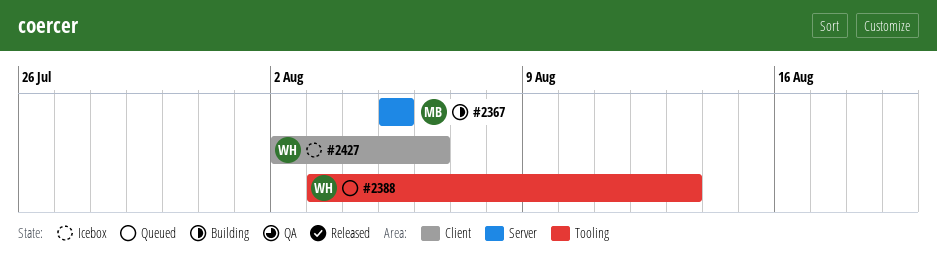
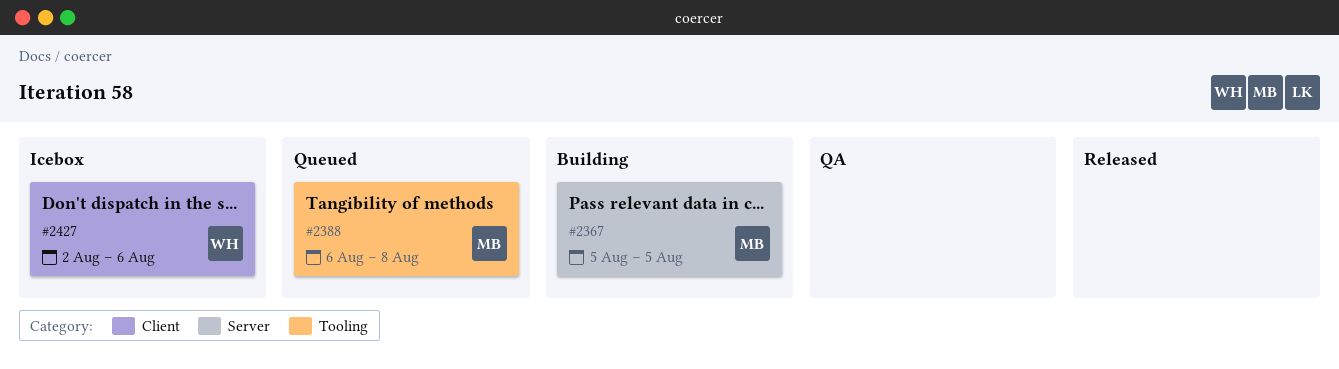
#2388, owner: WH -> MB
#2388, start: Aug 3 -> Aug 6
#2388, due: Aug 13 -> Aug 8

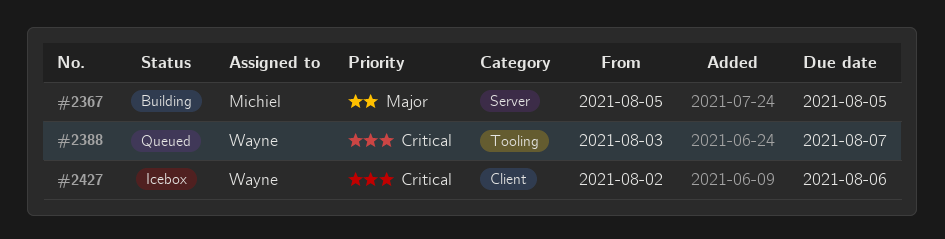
#2388, owner: Michiel -> Wayne
#2388, start: Aug 6 -> Aug 3
#2388, due: Aug 8 -> Aug 7

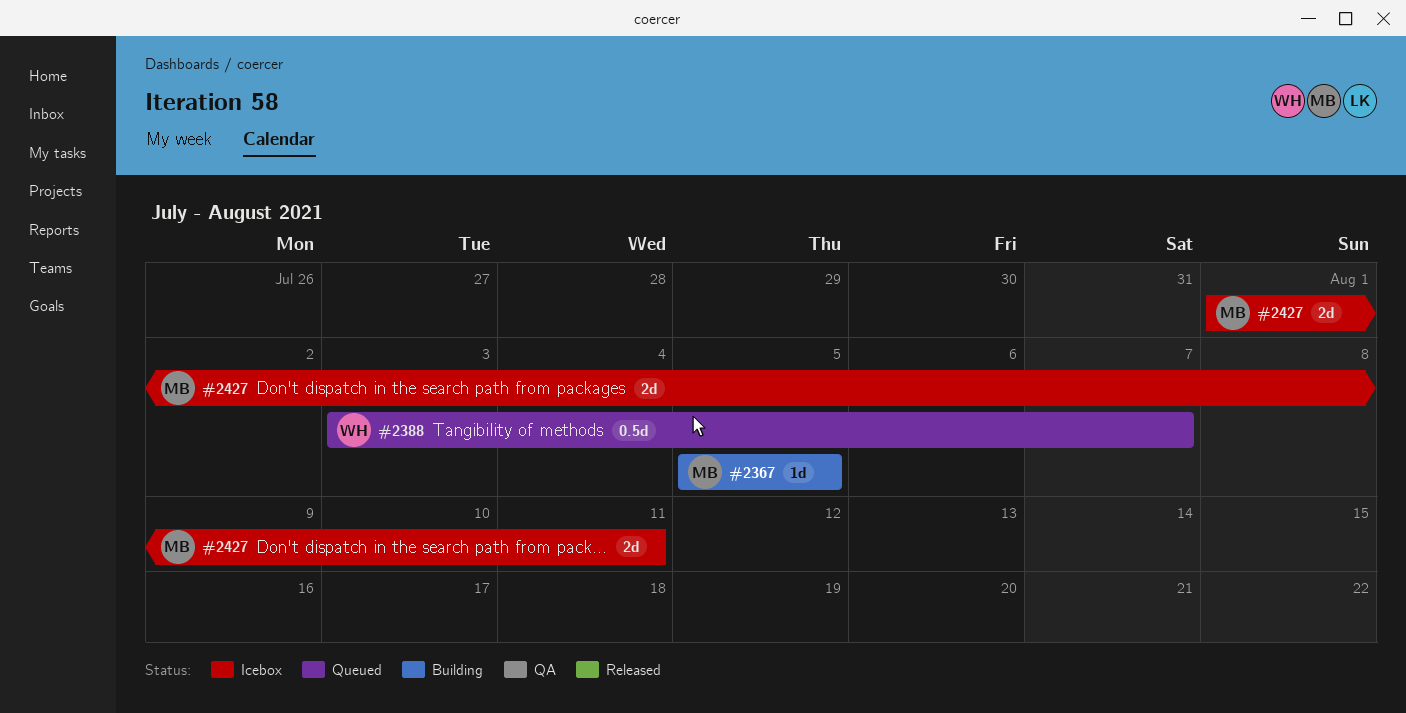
#2427, owner: Wayne -> Michiel
#2427, start: Aug 2 -> Aug 1
#2427, due: Aug 6 -> Aug 11

